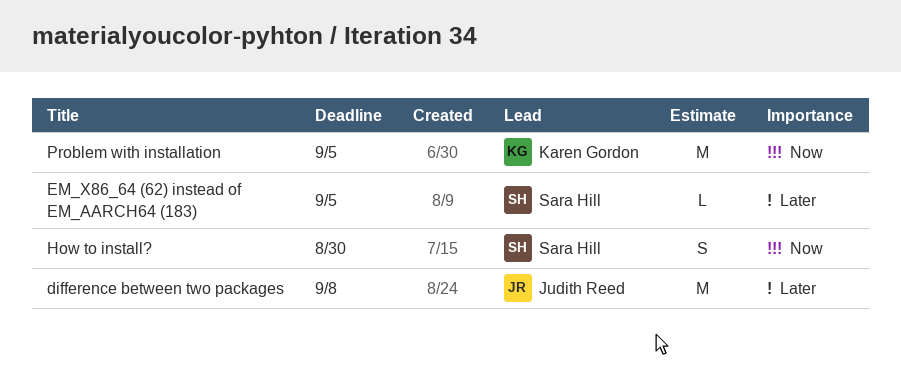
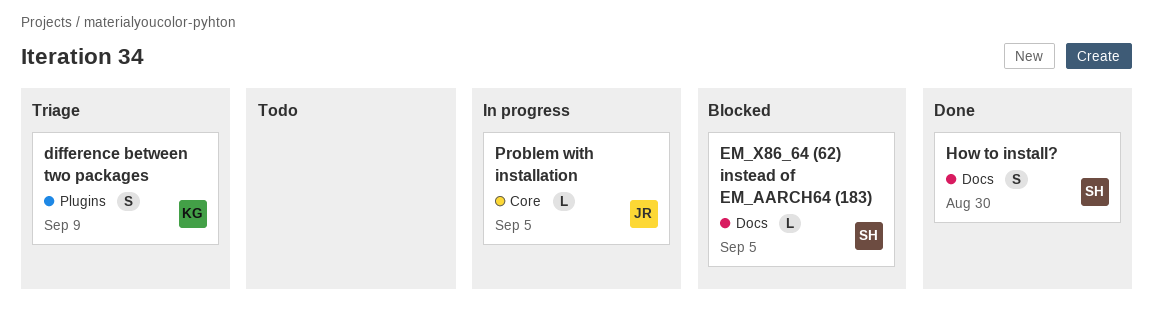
difference between two packages, owner: Judith Reed -> Karen Gordon
difference between two packages, estimate: M -> S
difference between two packages, due: Sep 8 -> Sep 9
Problem with installation, owner: Karen Gordon -> Judith Reed
Problem with installation, estimate: M -> L

